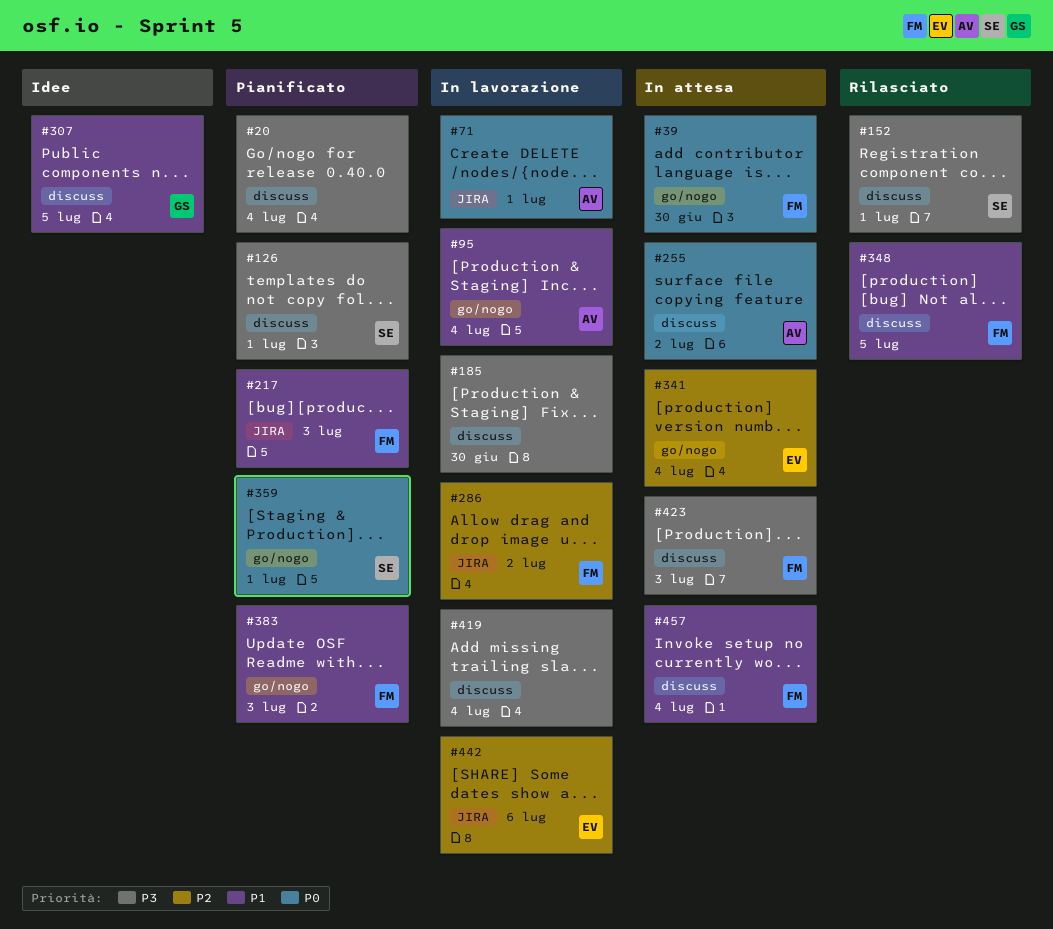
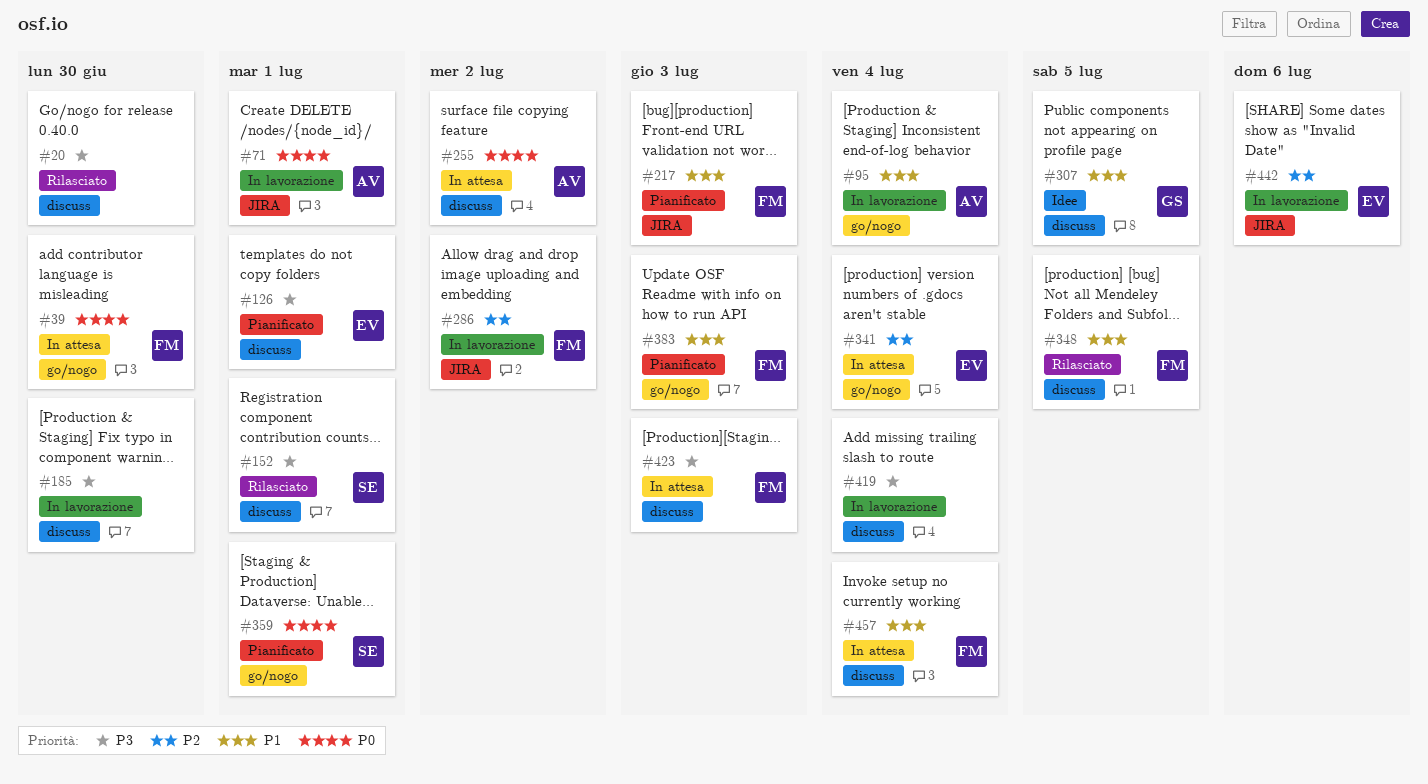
#20, status: Pianificato -> Rilasciato
#20, due: Jul 4 -> Jun 30
#126, owner: SE -> EV

